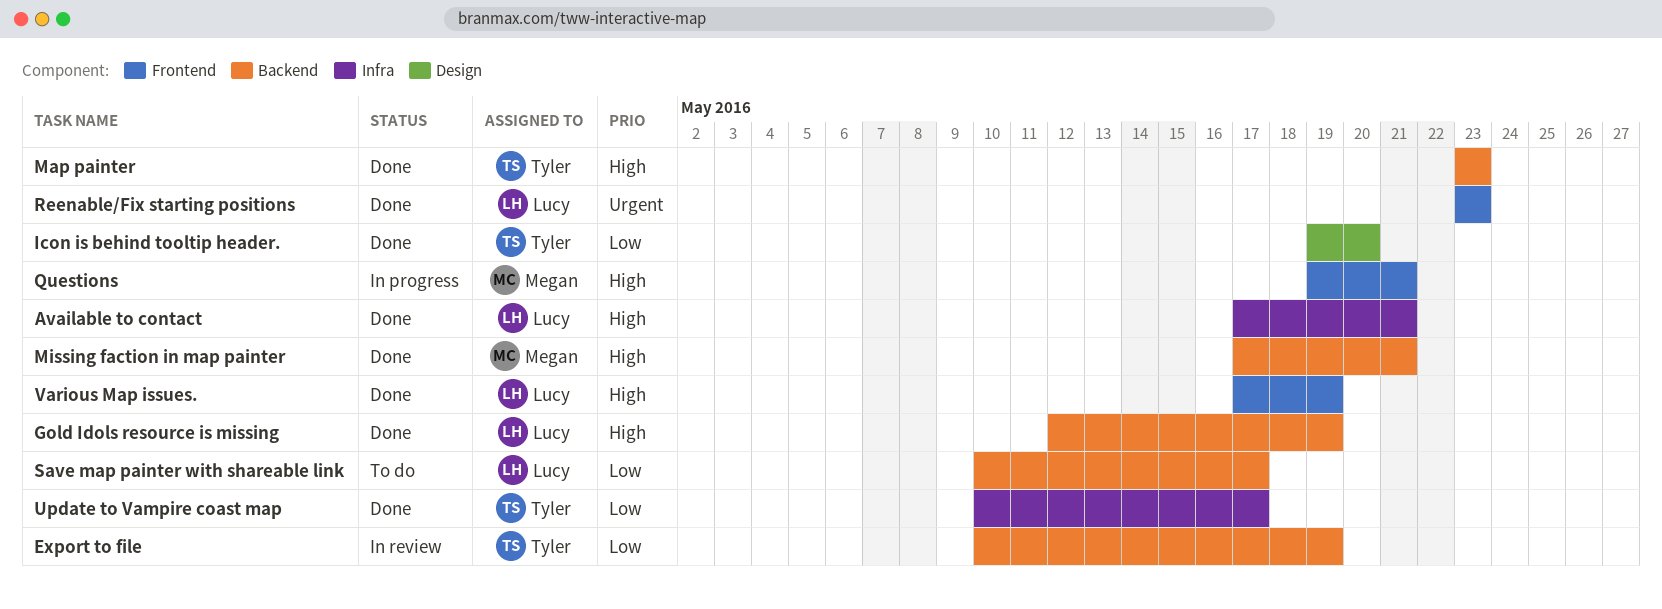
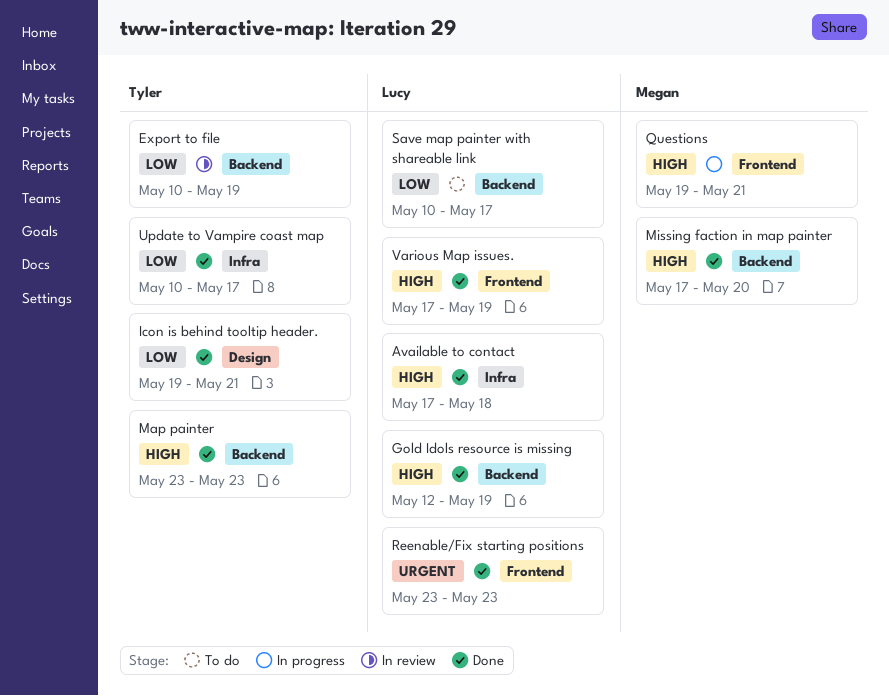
Available to contact, due: May 21 -> May 18
Icon is behind tooltip header., due: May 20 -> May 21
Missing faction in map painter, due: May 21 -> May 20

